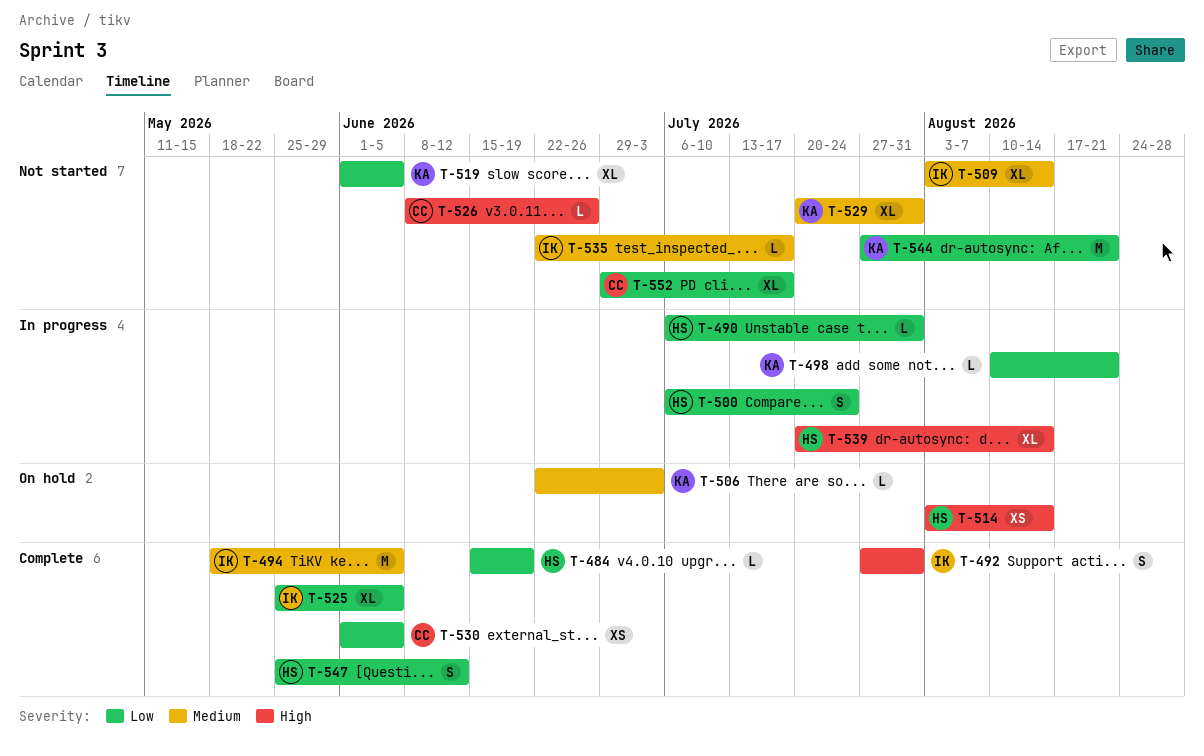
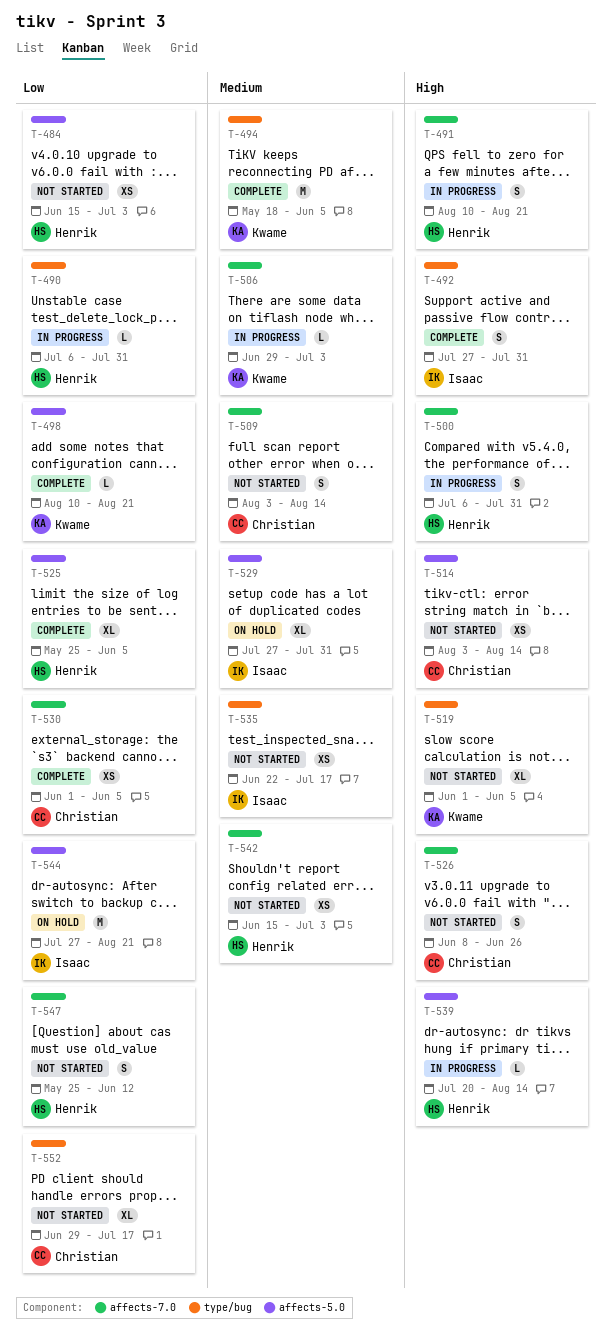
T-484, status: Complete -> Not started
T-484, estimate: L -> XS
T-484, due: Jun 19 -> Jul 3
T-491: none -> present
T-494, owner: Isaac -> Kwame
T-498, status: In progress -> Complete
T-500, priority: Low -> High
T-500, due: Jul 24 -> Jul 31
T-506, status: On hold -> In progress
T-506, start: Jun 22 -> Jun 29
T-509, owner: Isaac -> Christian
T-509, estimate: XL -> S
T-514, status: On hold -> Not started
T-514, owner: Henrik -> Christian
T-519, priority: Low -> High
T-525, owner: Isaac -> Henrik
T-526, estimate: L -> S
T-529, status: Not started -> On hold
T-529, owner: Kwame -> Isaac
T-529, start: Jul 20 -> Jul 27
T-535, estimate: L -> XS
T-539, estimate: XL -> L
T-542: none -> present
T-544, status: Not started -> On hold
T-544, owner: Kwame -> Isaac
T-547, status: Complete -> Not started

